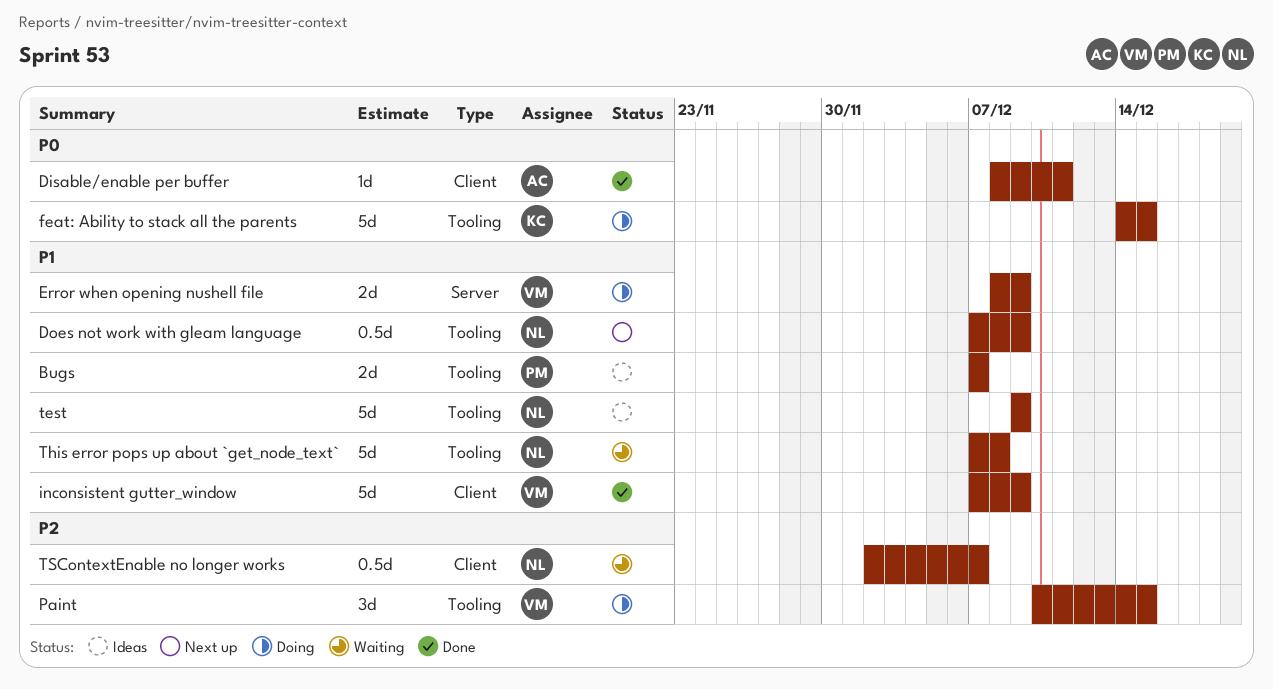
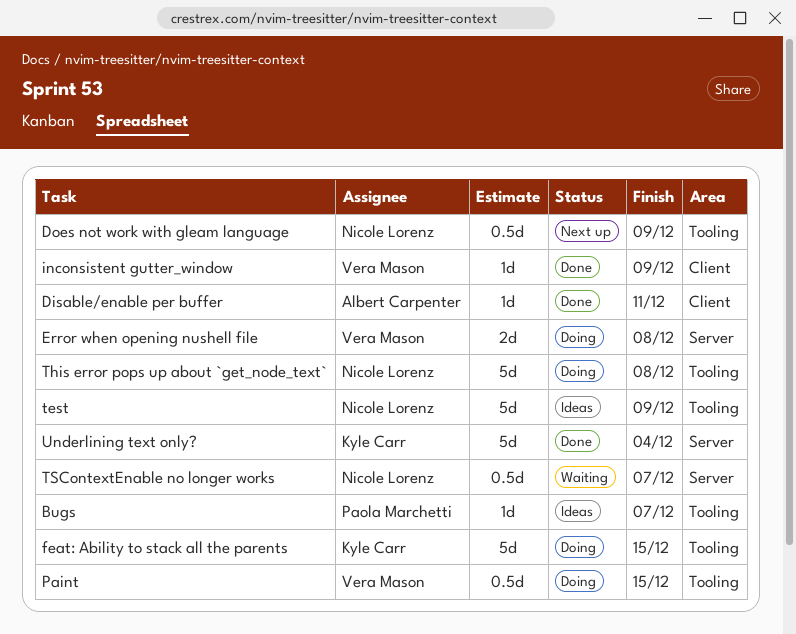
Bugs, estimate: 2d -> 1d
Error when opening nushell file, due: Dec 9 -> Dec 8
inconsistent gutter_window, estimate: 5d -> 1d
Paint, estimate: 3d -> 0.5d
This error pops up about `get_node_text`, status: Waiting -> Doing
TSContextEnable no longer works, label: Client -> Server
Underlining text only?: none -> present

